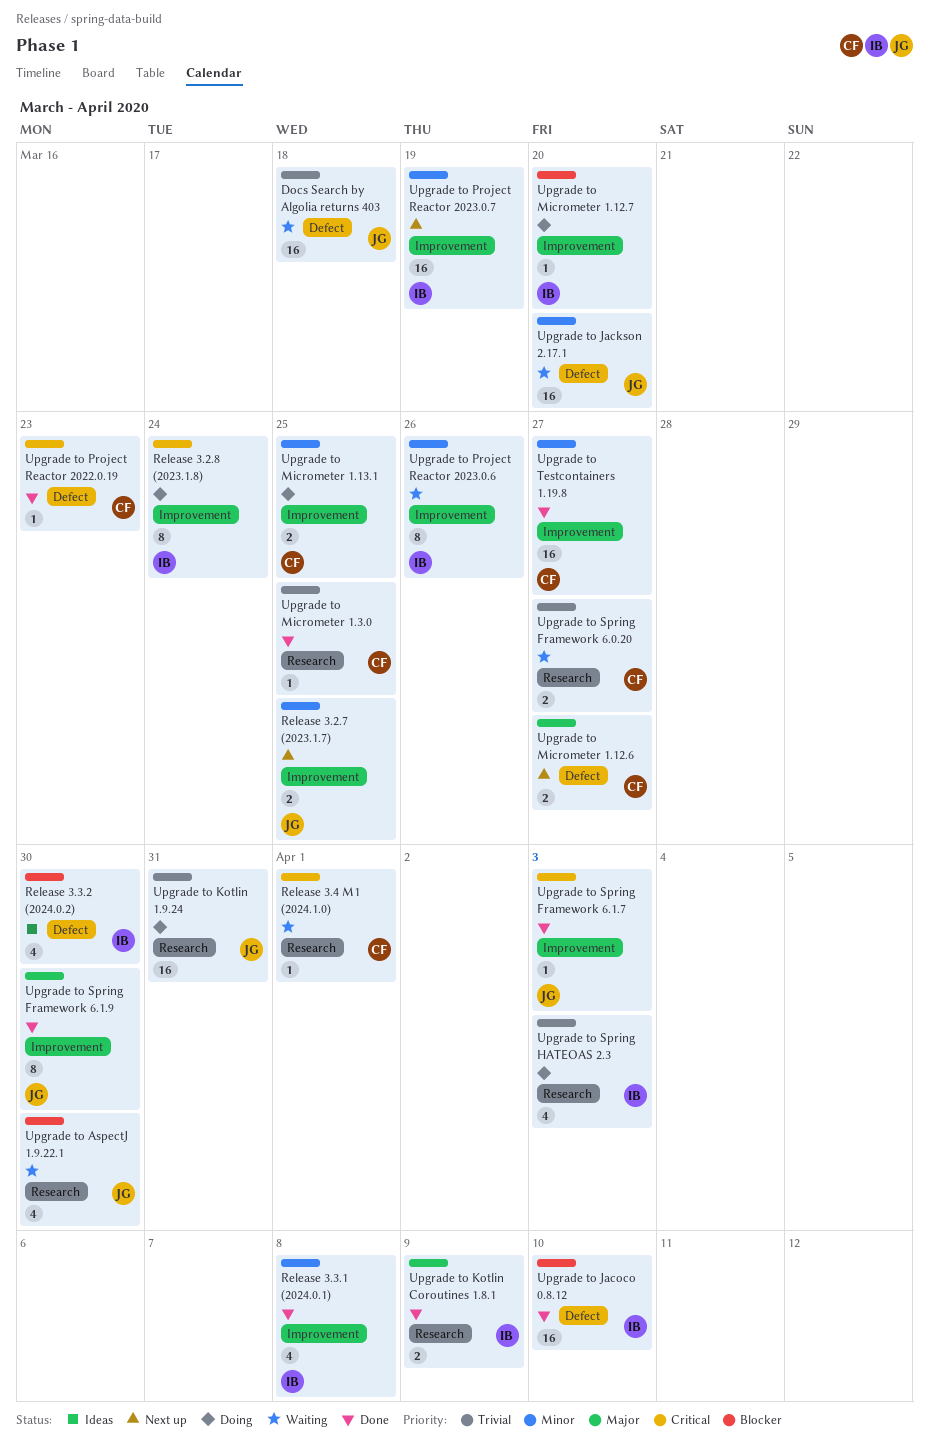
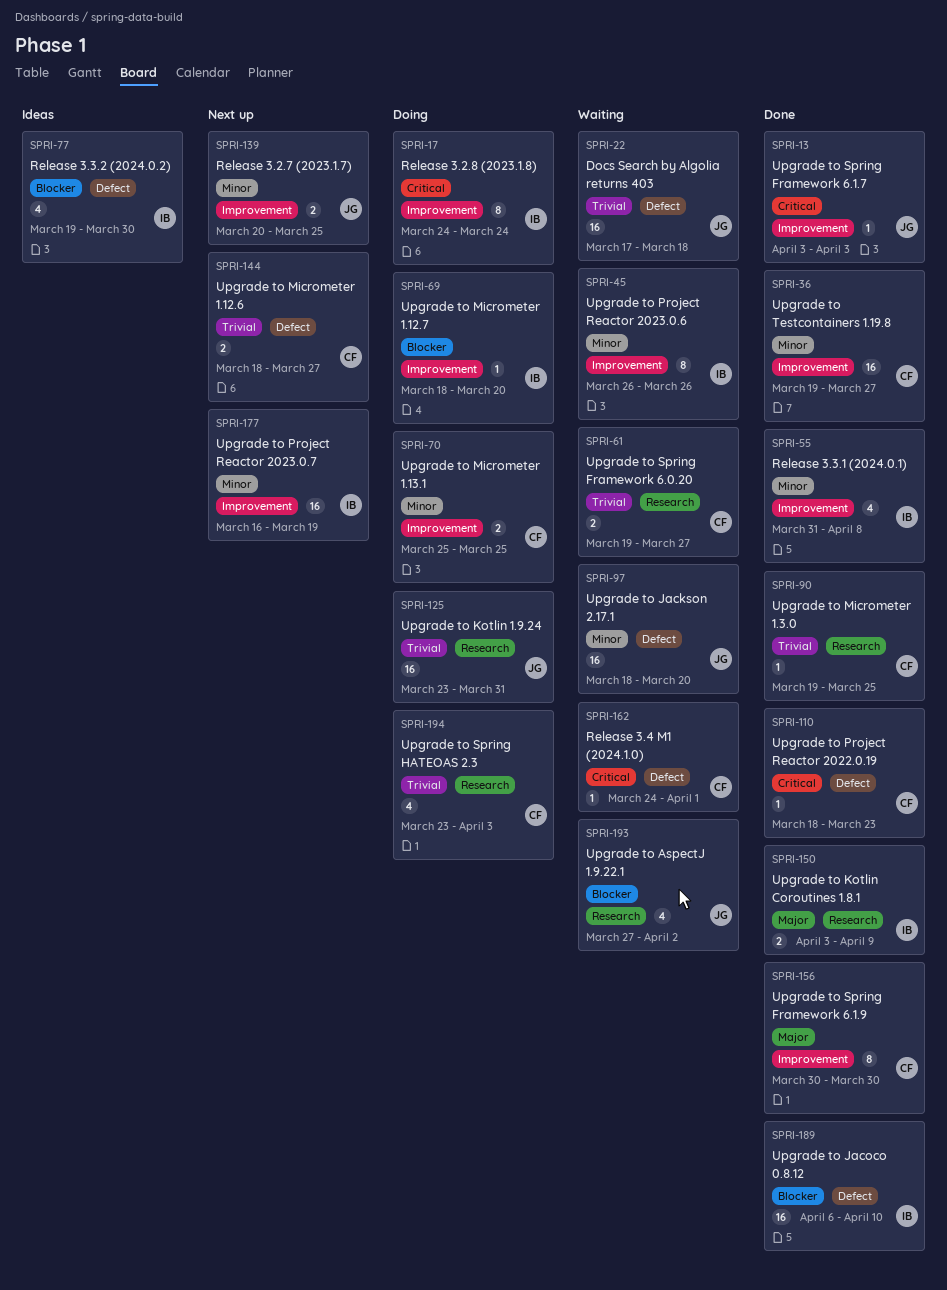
Release 3.4 M1 (2024.1.0), label: Research -> Defect
Upgrade to AspectJ 1.9.22.1, due: Mar 30 -> Apr 2
Upgrade to Micrometer 1.12.6, priority: Major -> Trivial
Upgrade to Spring Framework 6.1.9, owner: JG -> CF
Upgrade to Spring HATEOAS 2.3, owner: IB -> CF

